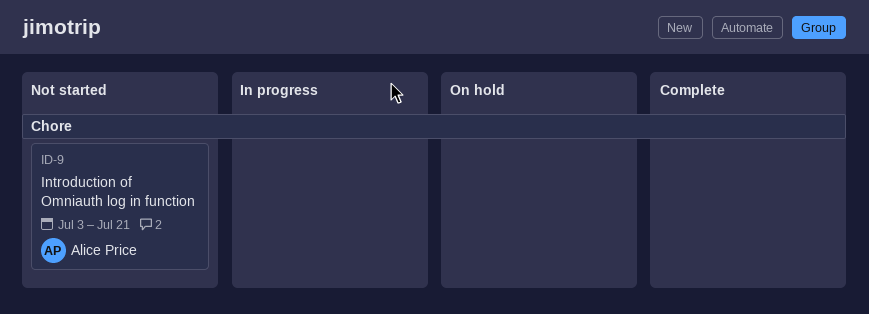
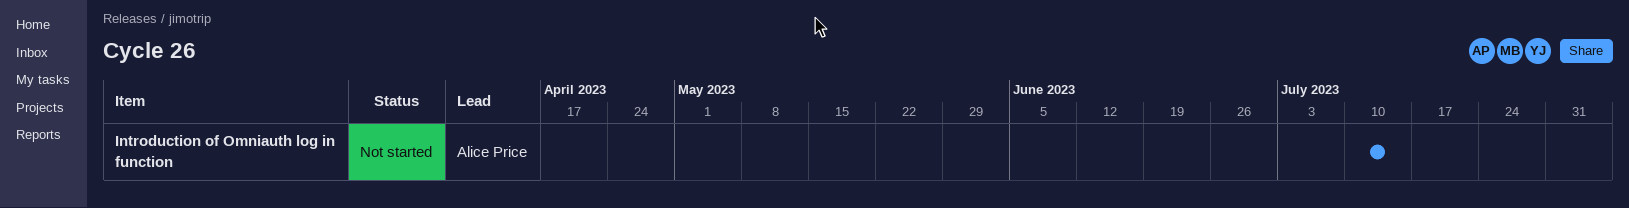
Introduction of Omniauth log in function, start: Jul 3 -> Jul 10
Introduction of Omniauth log in function, due: Jul 21 -> Jul 14

